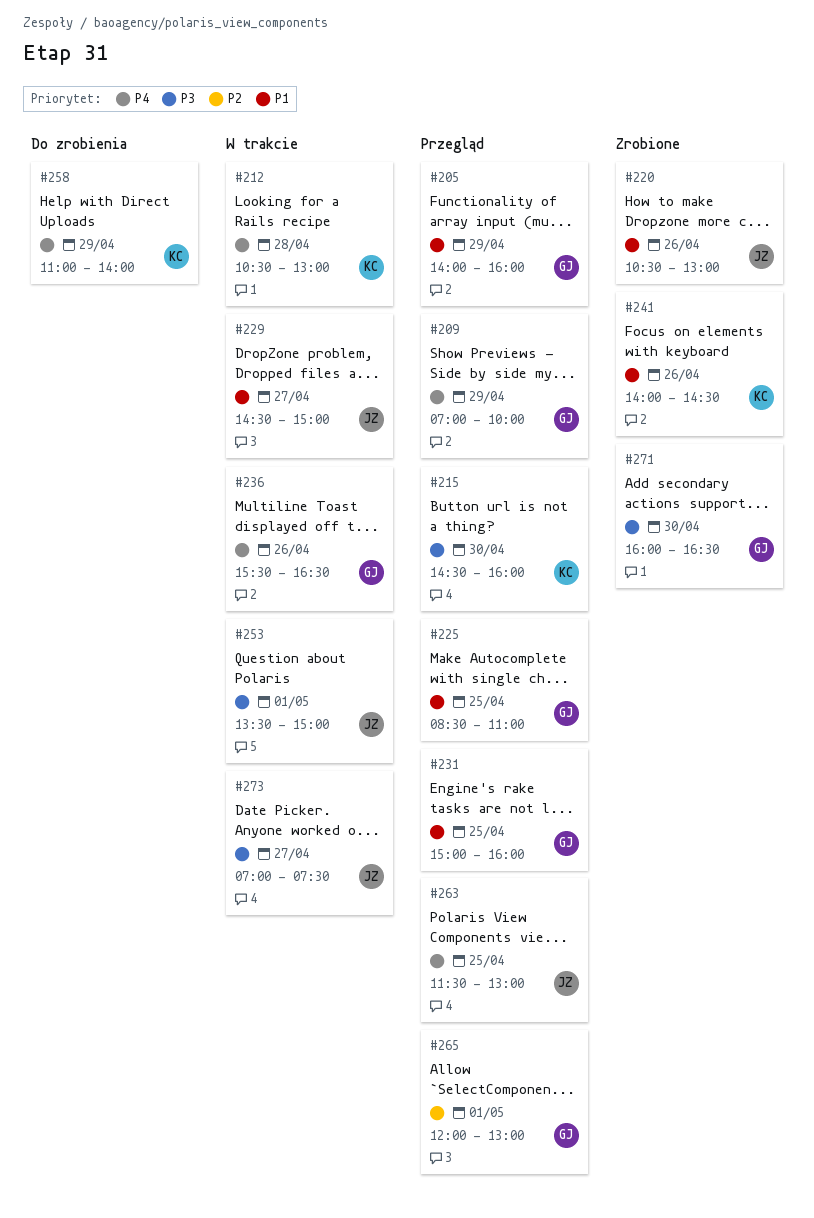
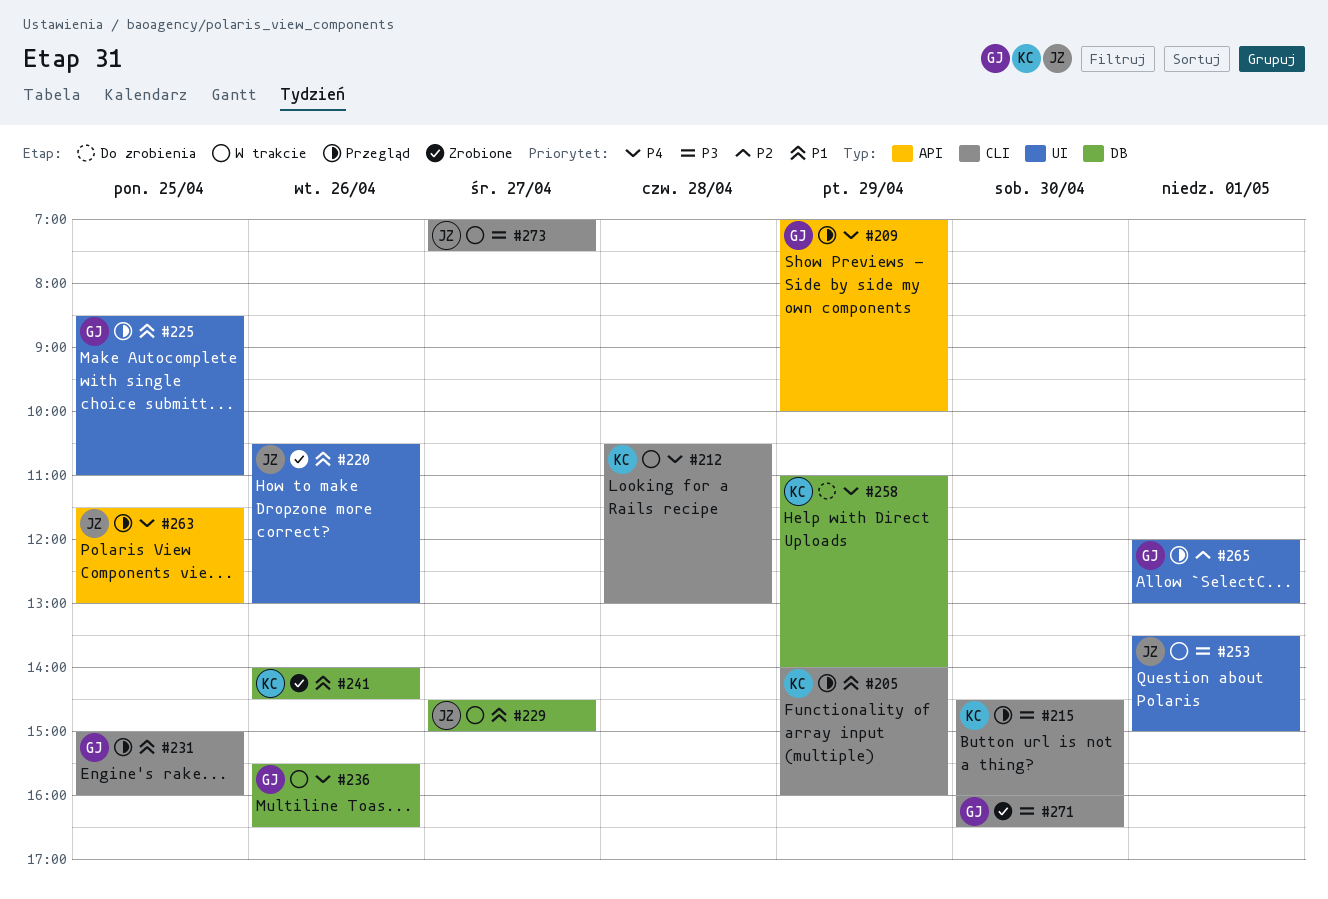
#205, owner: GJ -> KC

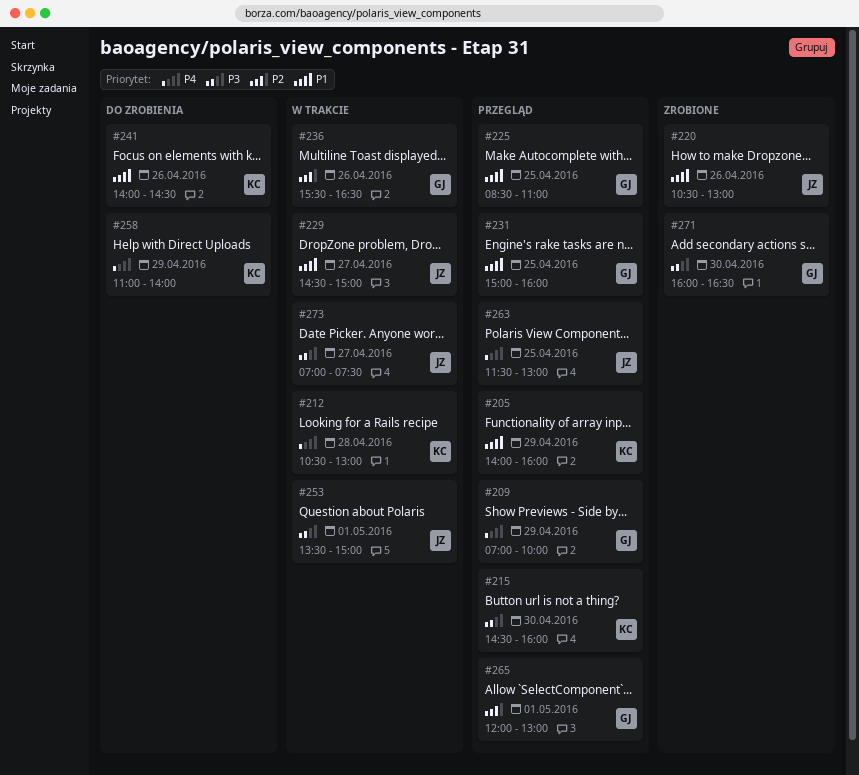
#236, priority: P4 -> P2
#241, status: Zrobione -> Do zrobienia

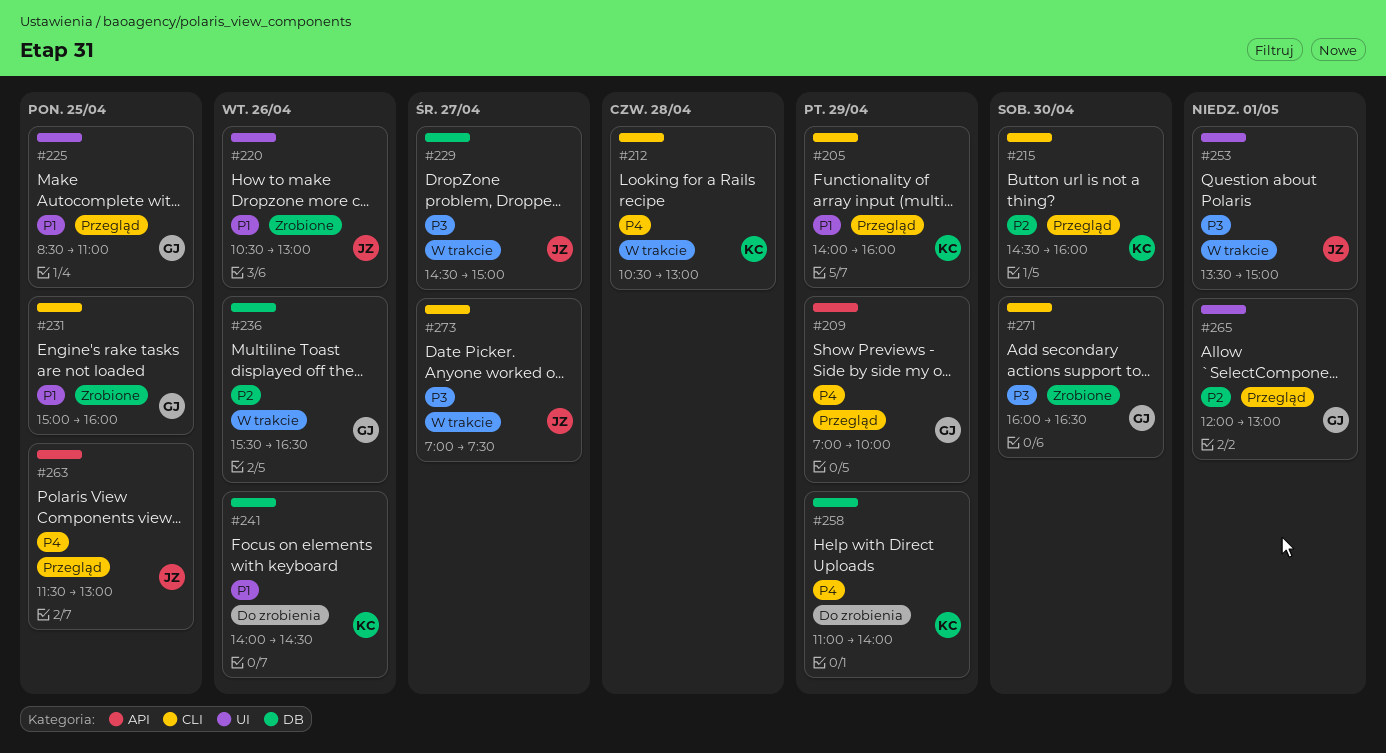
#215, priority: P3 -> P2
#229, priority: P1 -> P3
#231, status: Przegląd -> Zrobione

